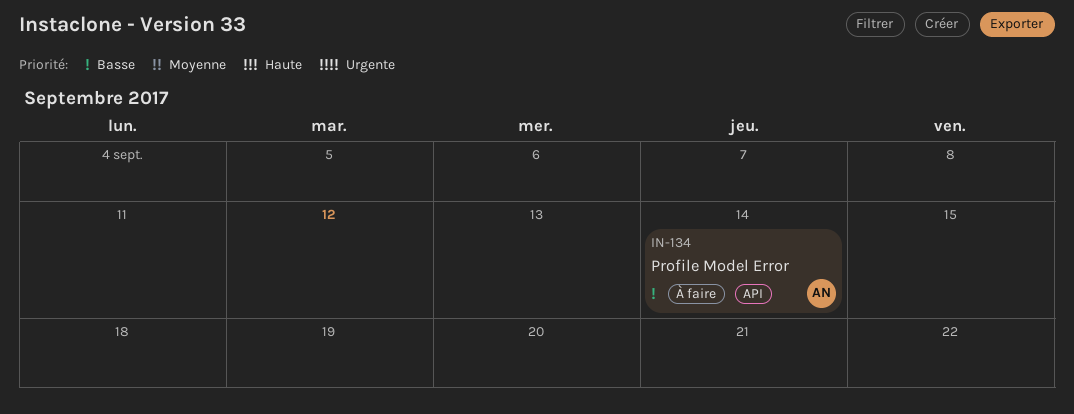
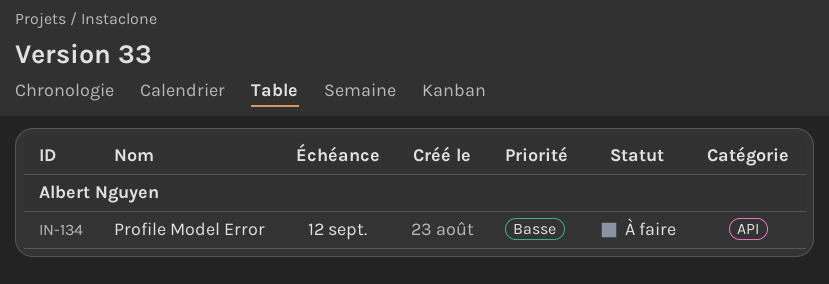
IN-134, due: Sep 14 -> Sep 12

